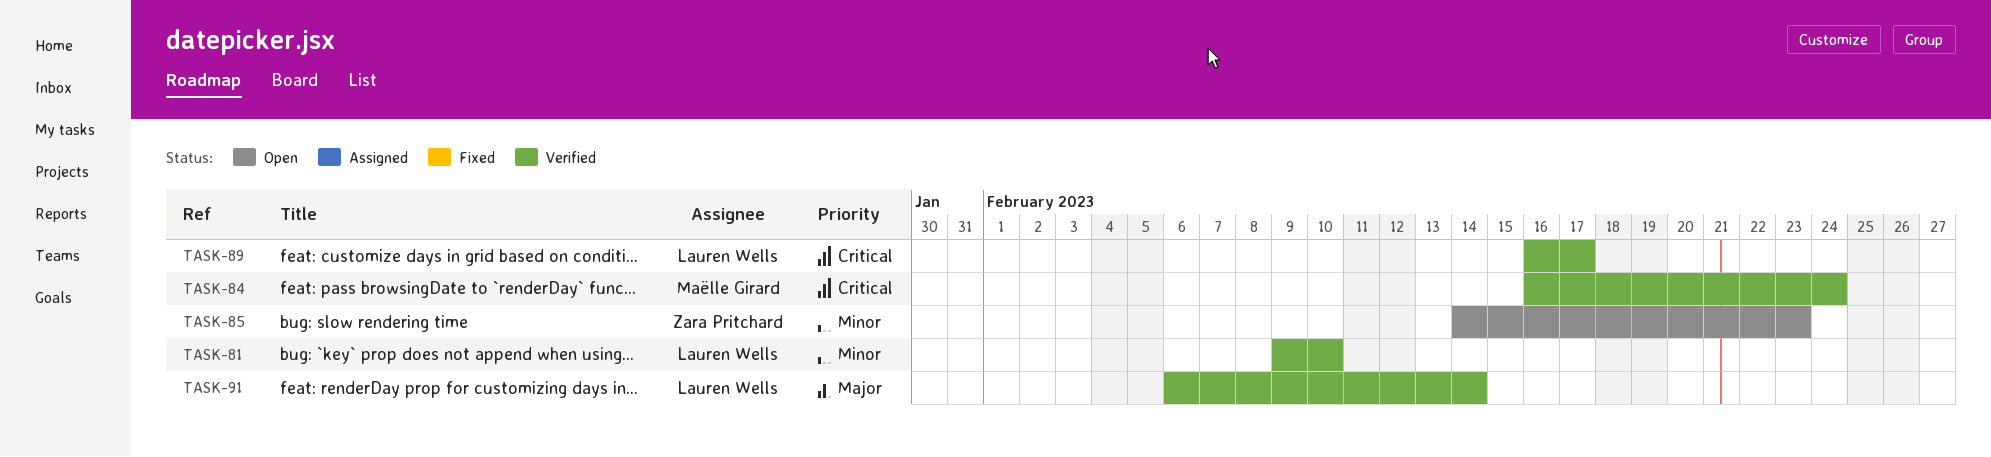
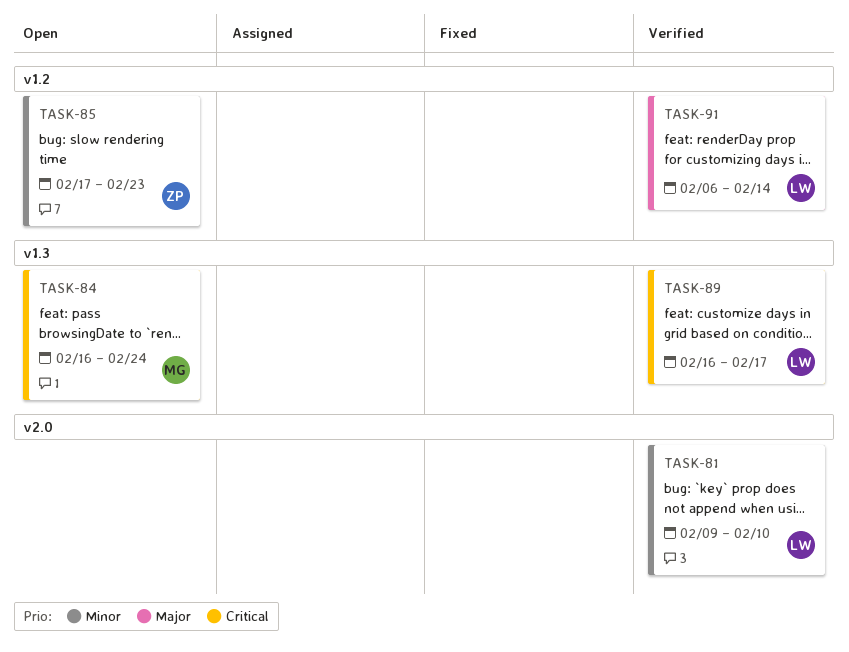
TASK-84, status: Verified -> Open
TASK-85, start: Feb 14 -> Feb 17

